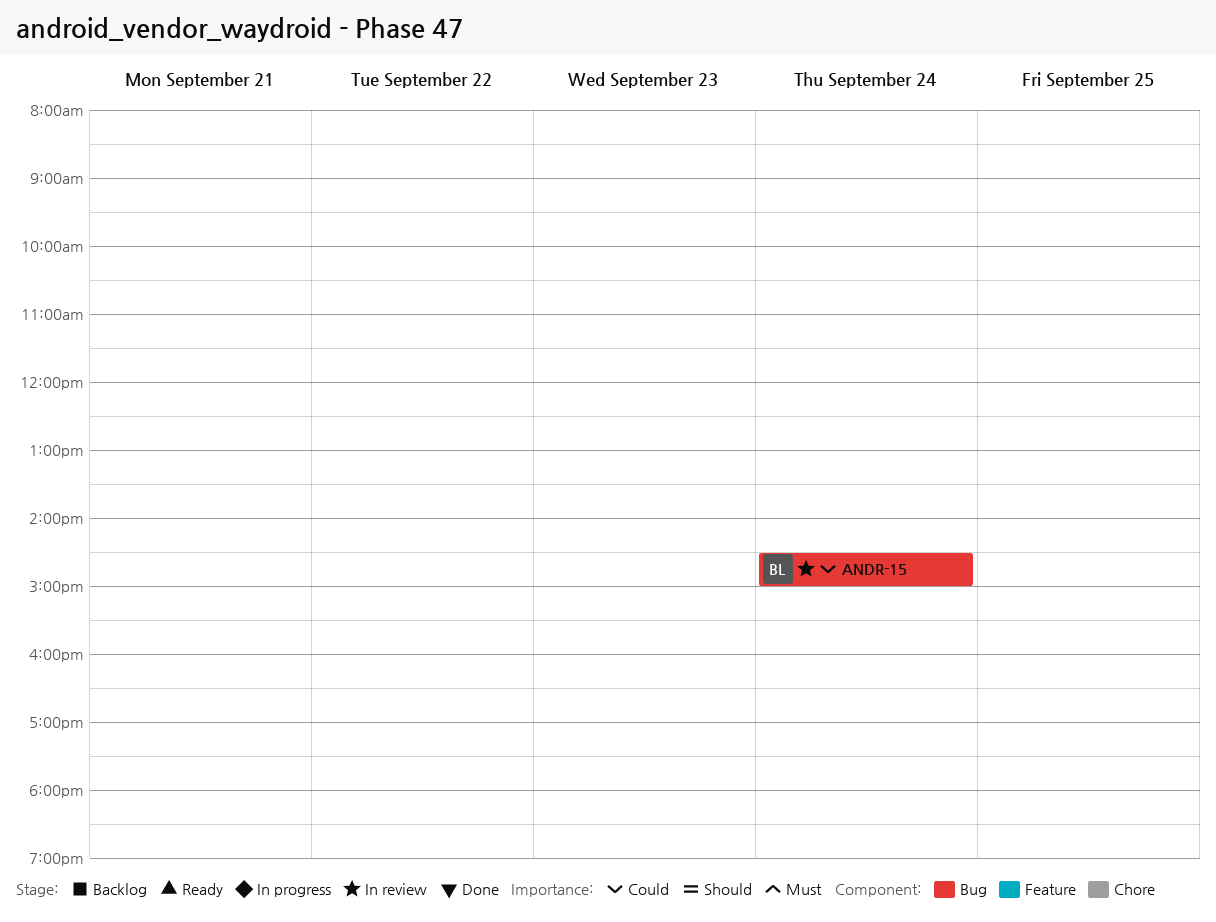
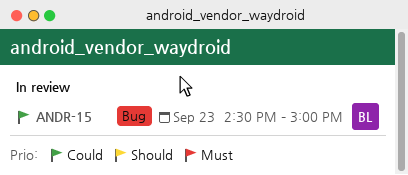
ANDR-15, day: Sep 24 -> Sep 23

